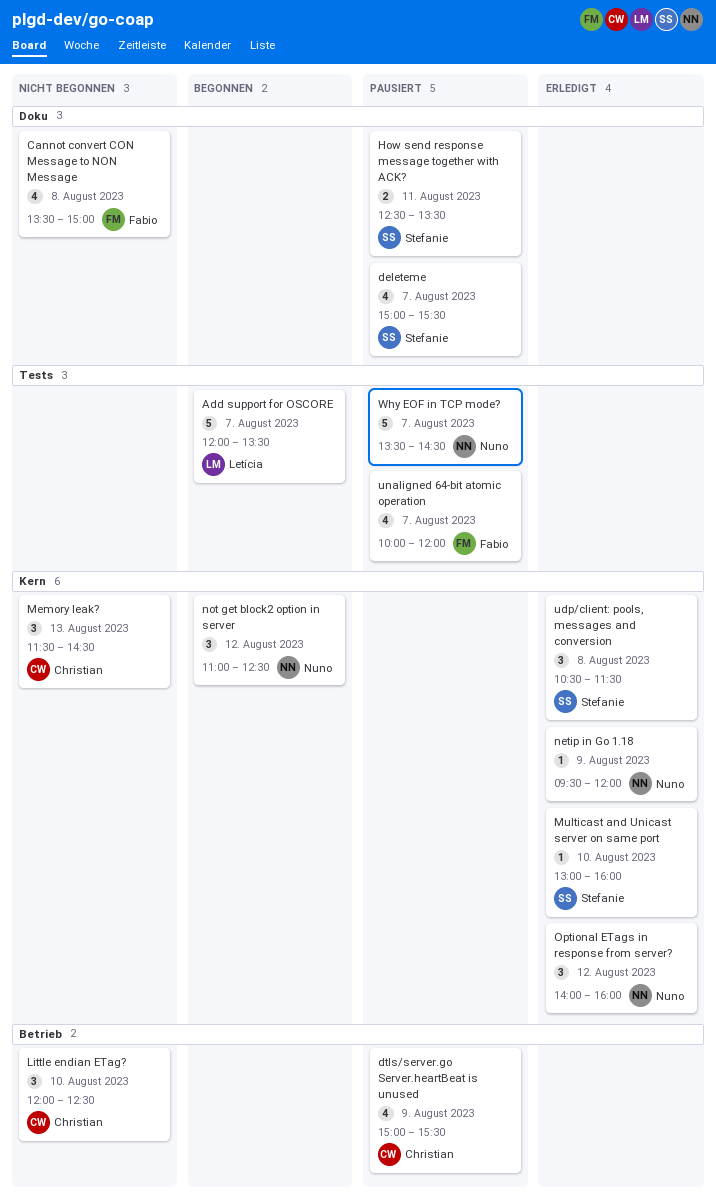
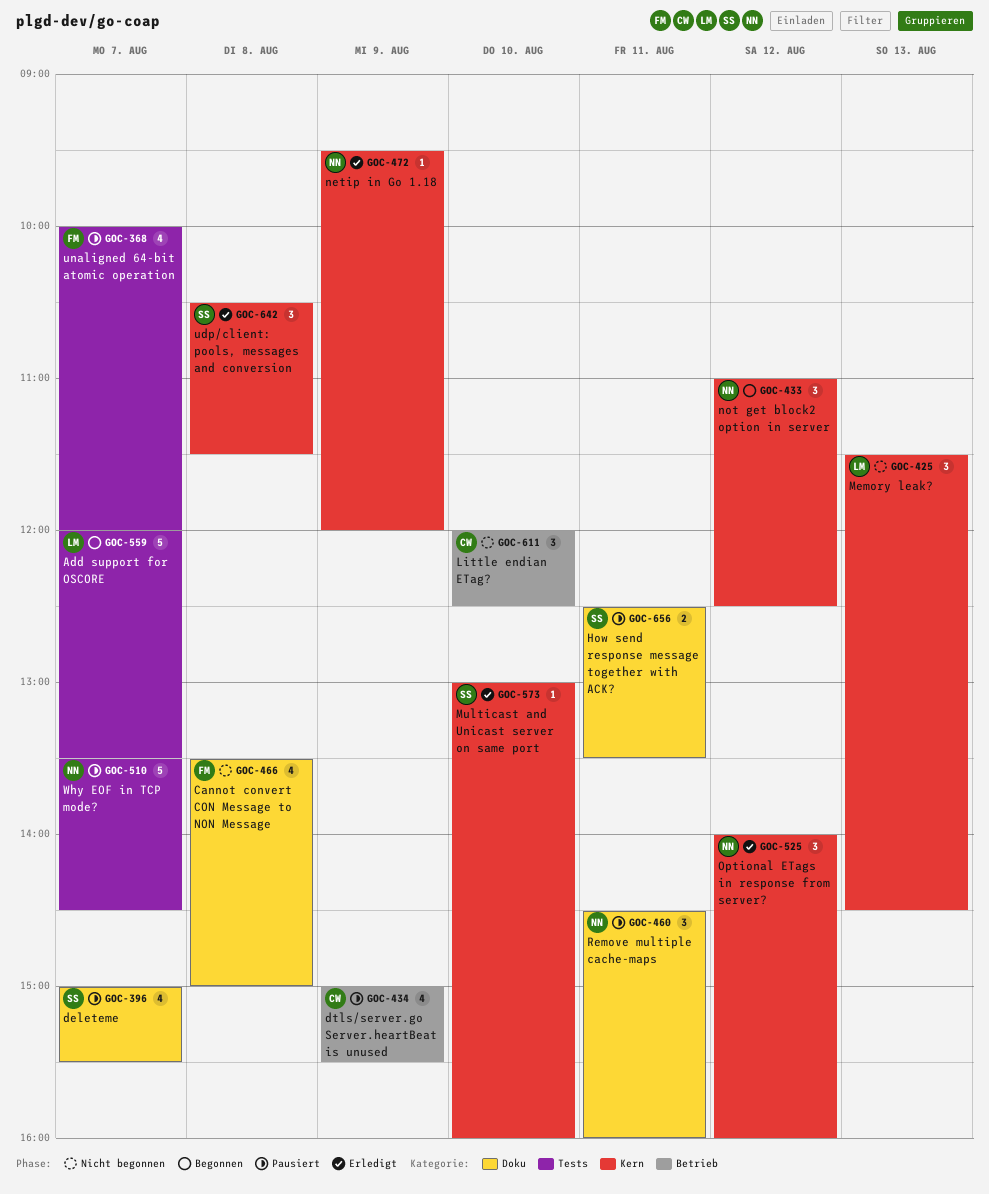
Memory leak?, owner: Christian -> Letícia
Remove multiple cache-maps: none -> present

